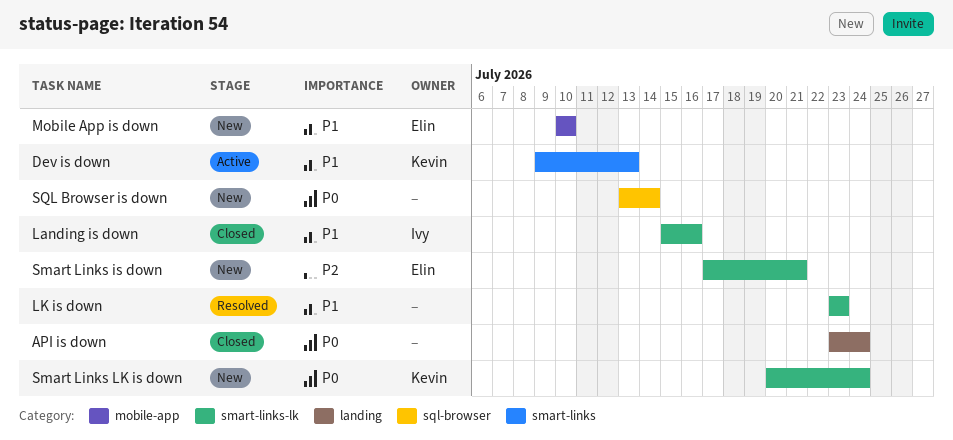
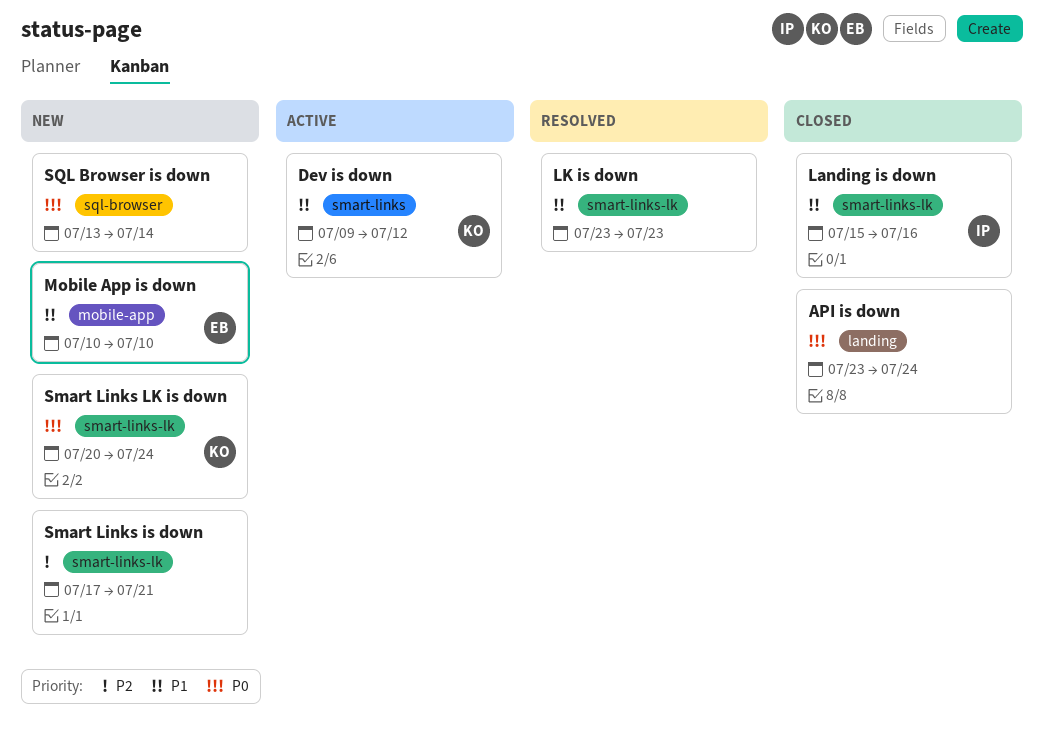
Dev is down, due: Jul 13 -> Jul 12
Smart Links is down, owner: Elin -> none

